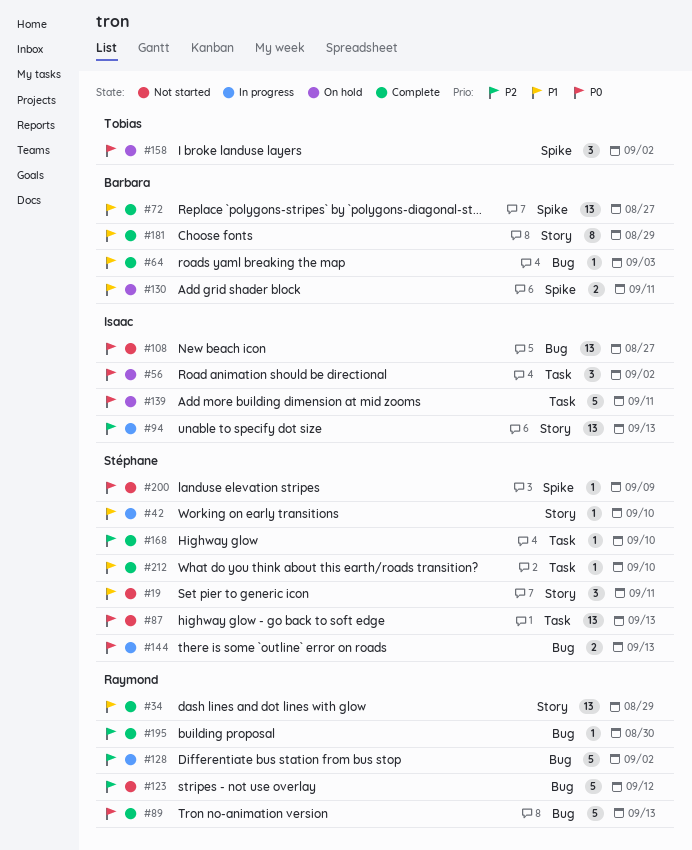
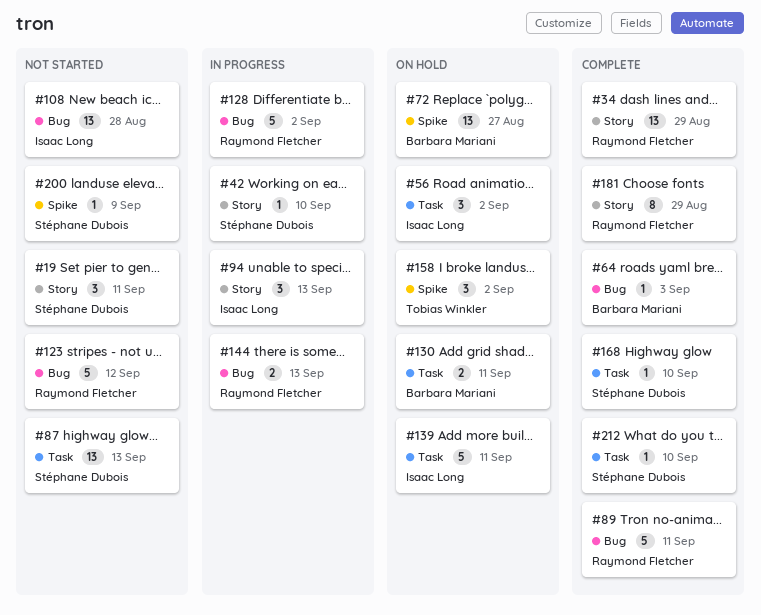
#72, status: Complete -> On hold
#89, due: Sep 13 -> Sep 11
#94, estimate: 13 -> 3
#108, due: Aug 27 -> Aug 28
#130, label: Spike -> Task
#144, owner: Stéphane Dubois -> Raymond Fletcher
#181, owner: Barbara Mariani -> Raymond Fletcher
#195: present -> none

